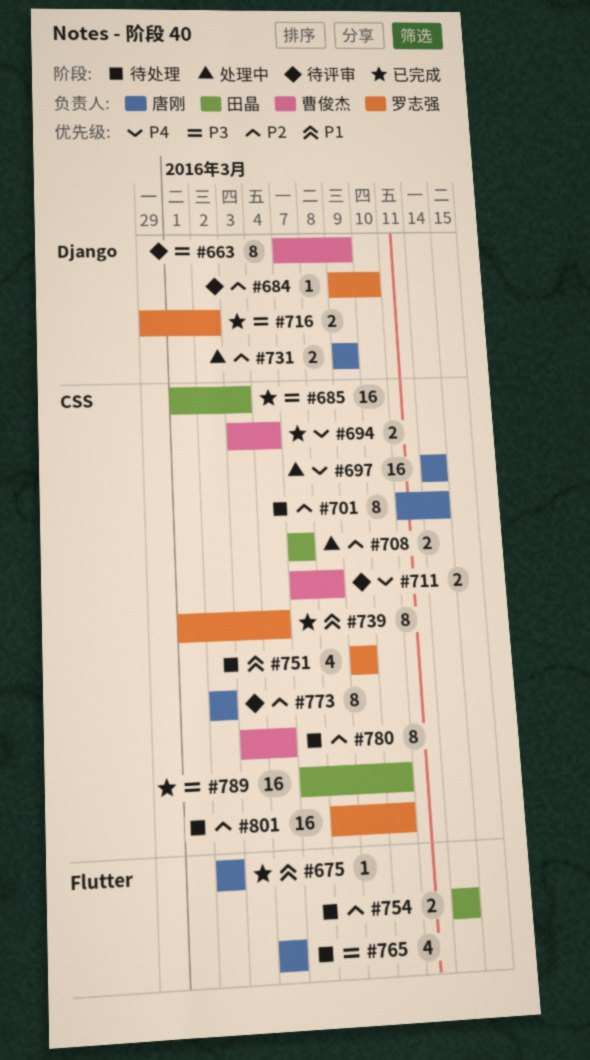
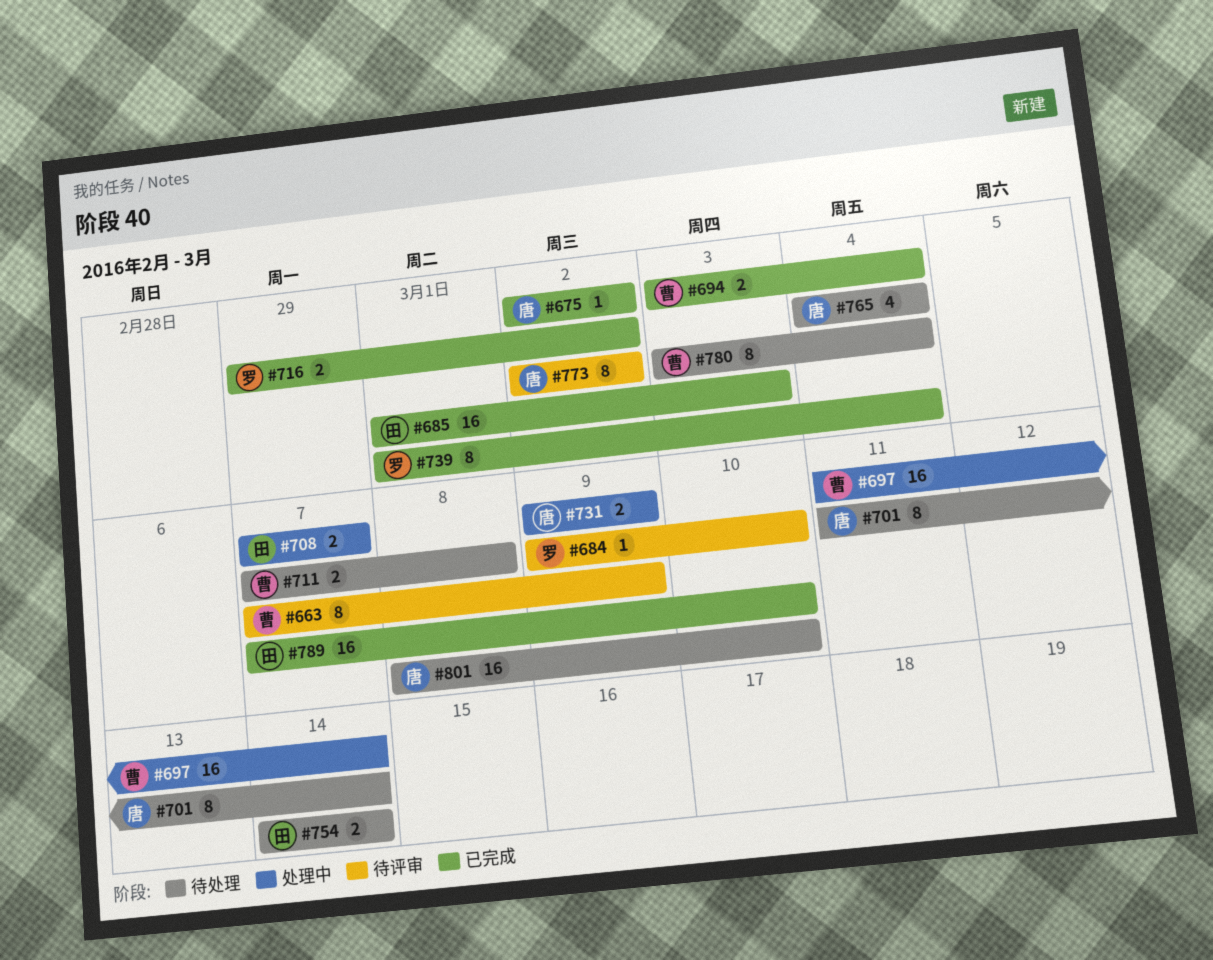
#697, owner: 唐刚 -> 曹俊杰
#697, start: Mar 14 -> Mar 11
#711, status: 待评审 -> 待处理
#751: present -> none
#801, owner: 罗志强 -> 唐刚

